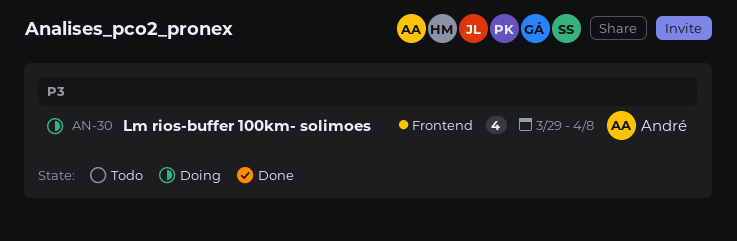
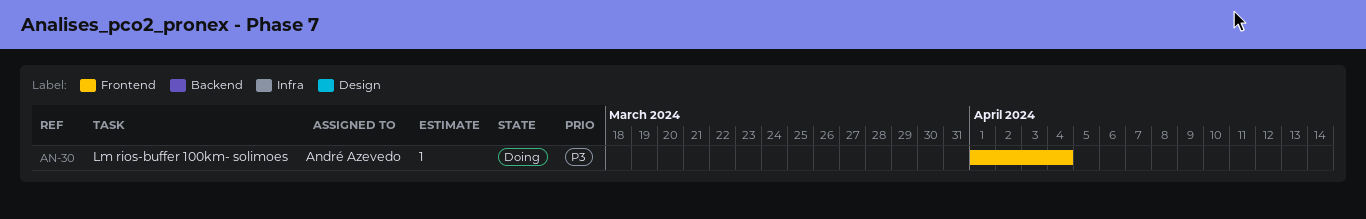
AN-30, estimate: 4 -> 1
AN-30, start: Mar 29 -> Apr 1
AN-30, due: Apr 8 -> Apr 4

